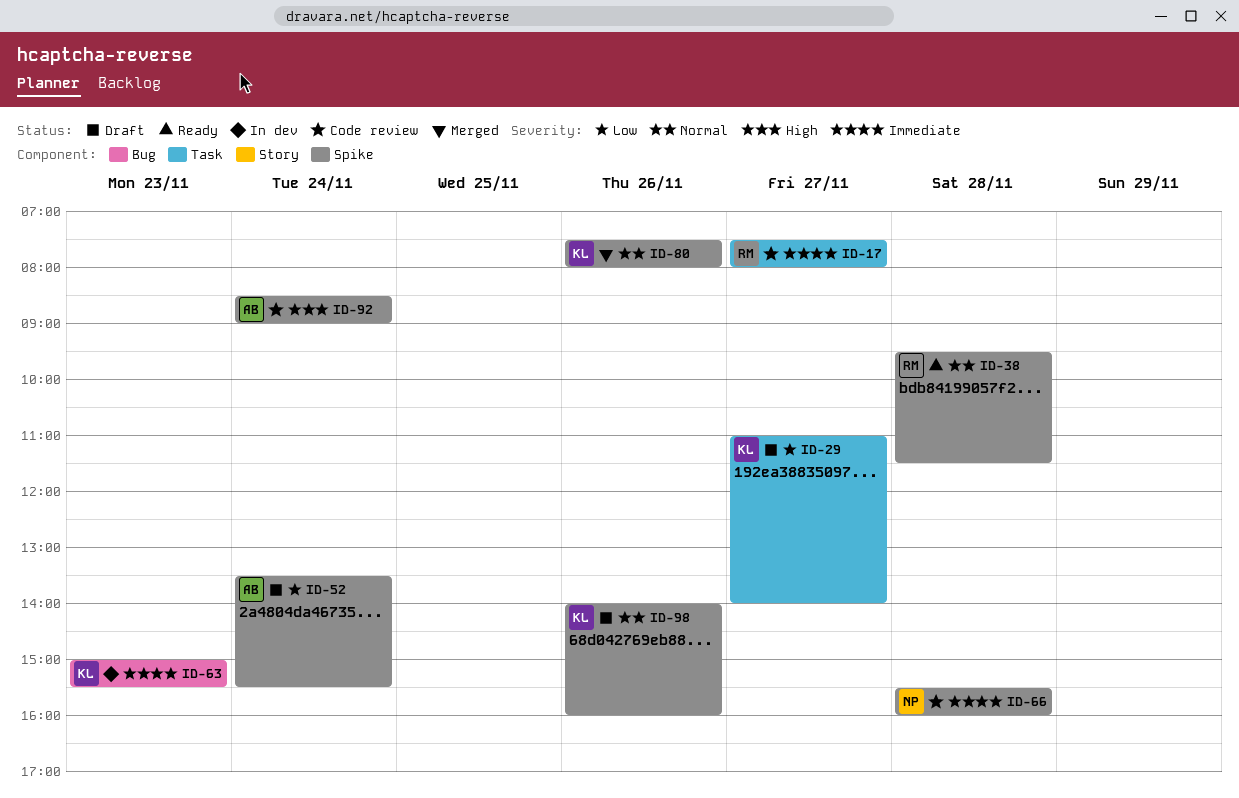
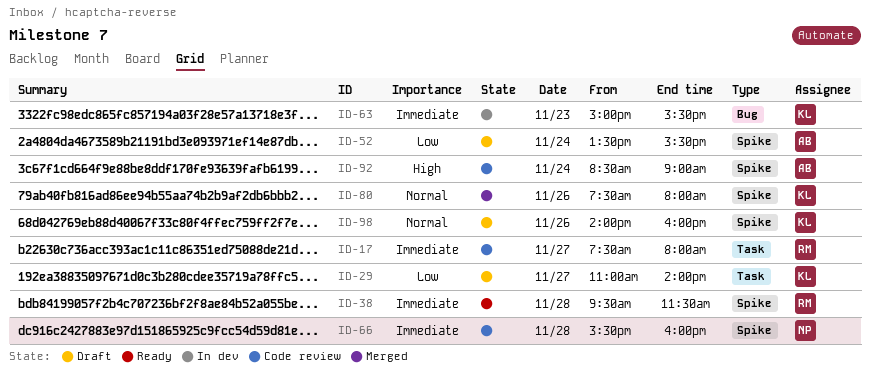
ID-38, priority: Normal -> Immediate

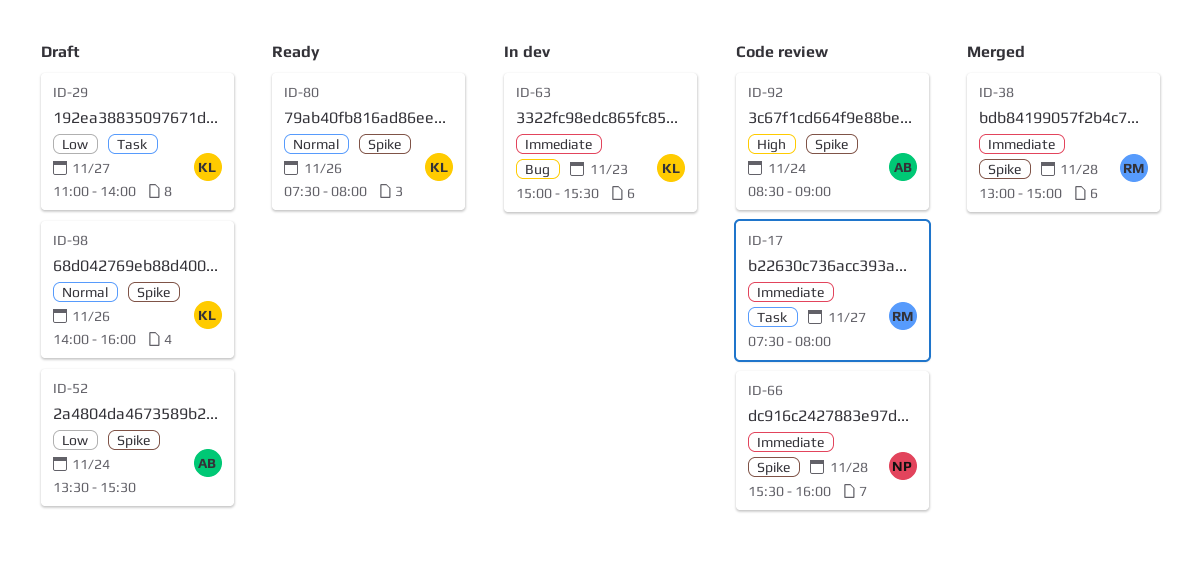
ID-38, status: Ready -> Merged
ID-38, begins: 09:30 -> 13:00
ID-38, ends: 11:30 -> 15:00
ID-80, status: Merged -> Ready

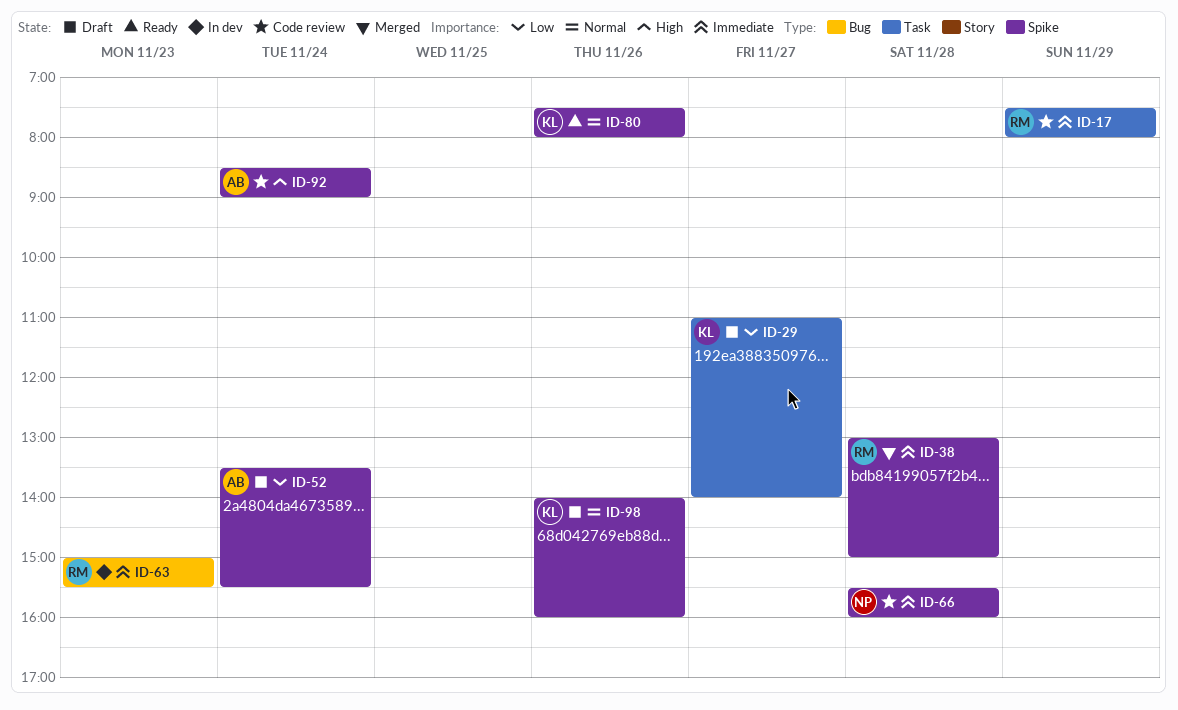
ID-17, day: Nov 27 -> Nov 29
ID-63, owner: KL -> RM

